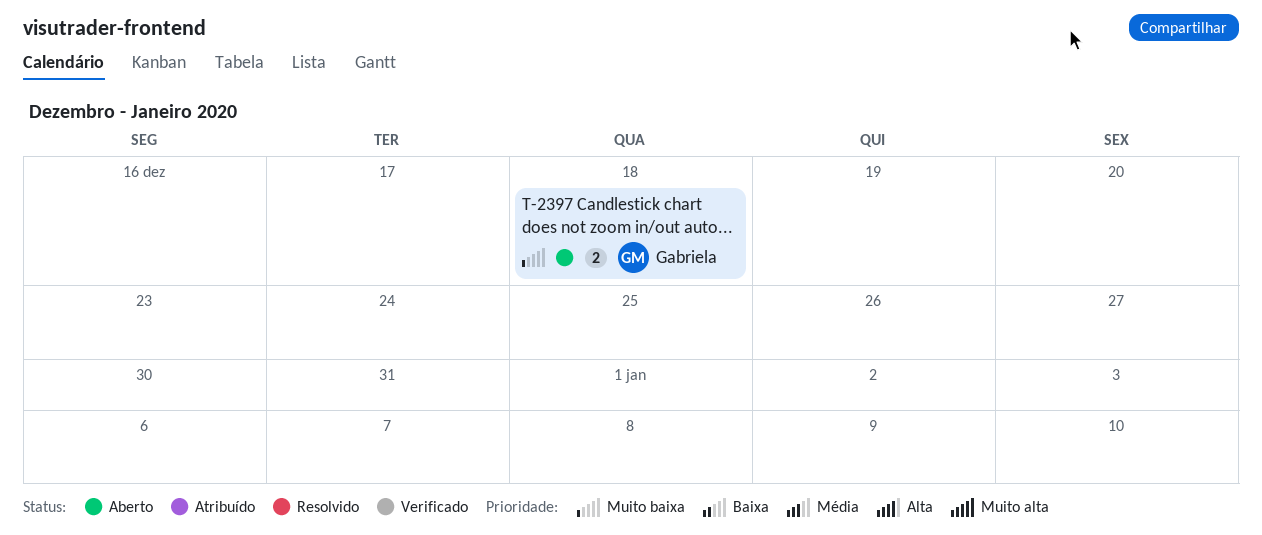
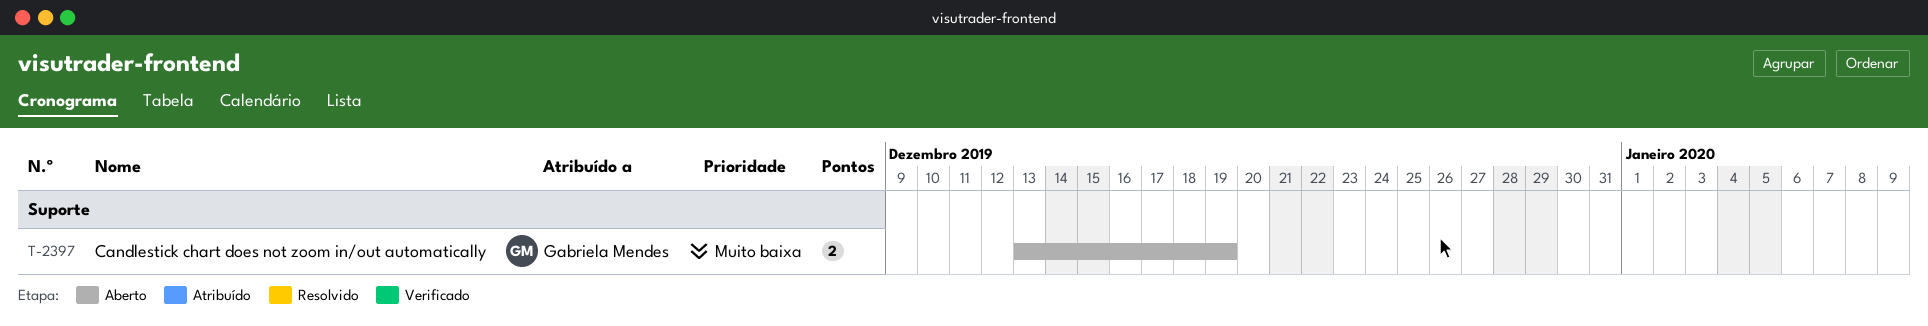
T-2397, due: Dec 18 -> Dec 19

